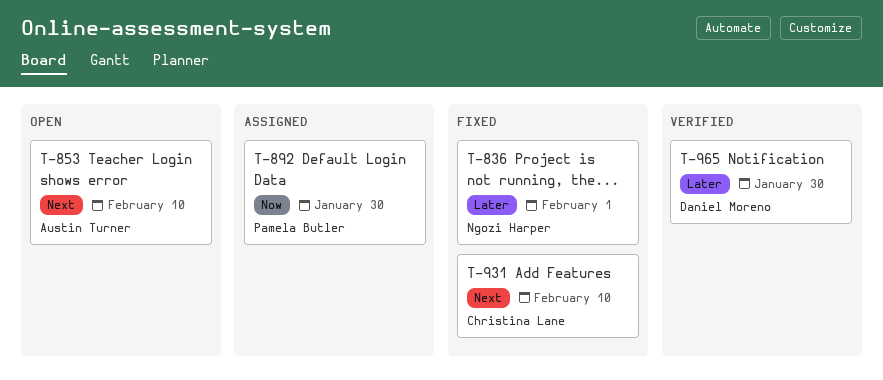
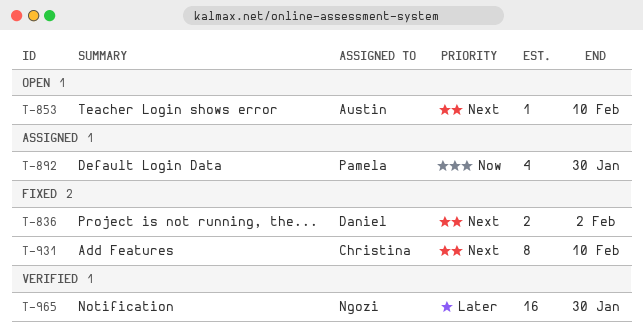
T-836, owner: Ngozi Harper -> Daniel Moreno
T-836, priority: Later -> Next
T-836, due: Feb 1 -> Feb 2
T-965, owner: Daniel Moreno -> Ngozi Harper

